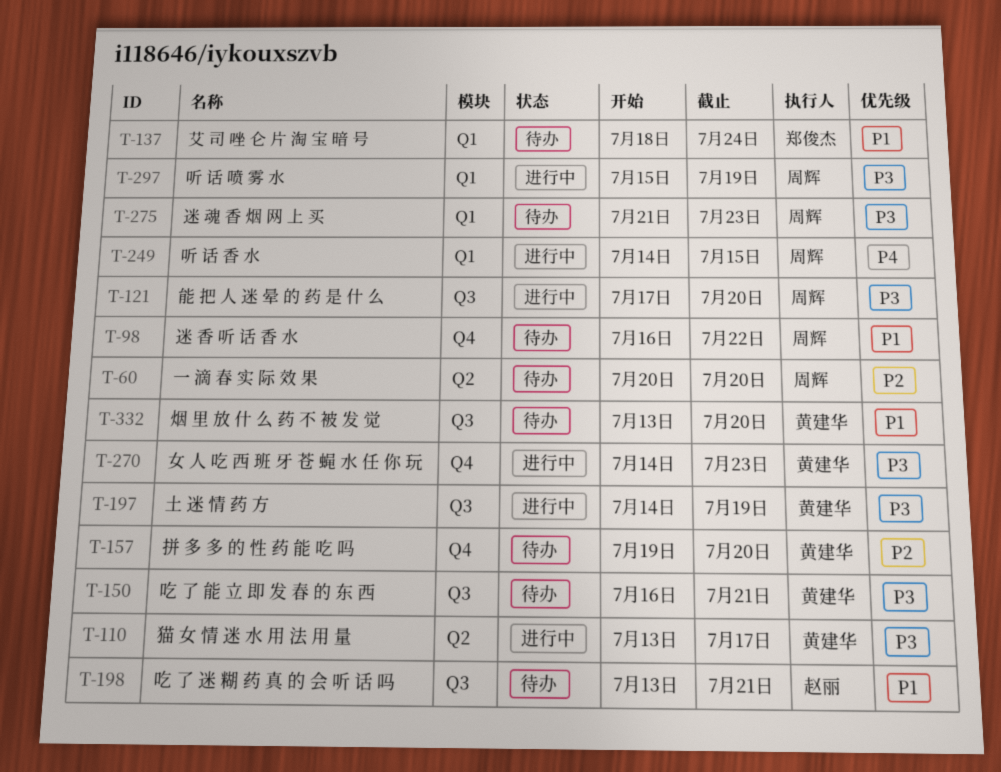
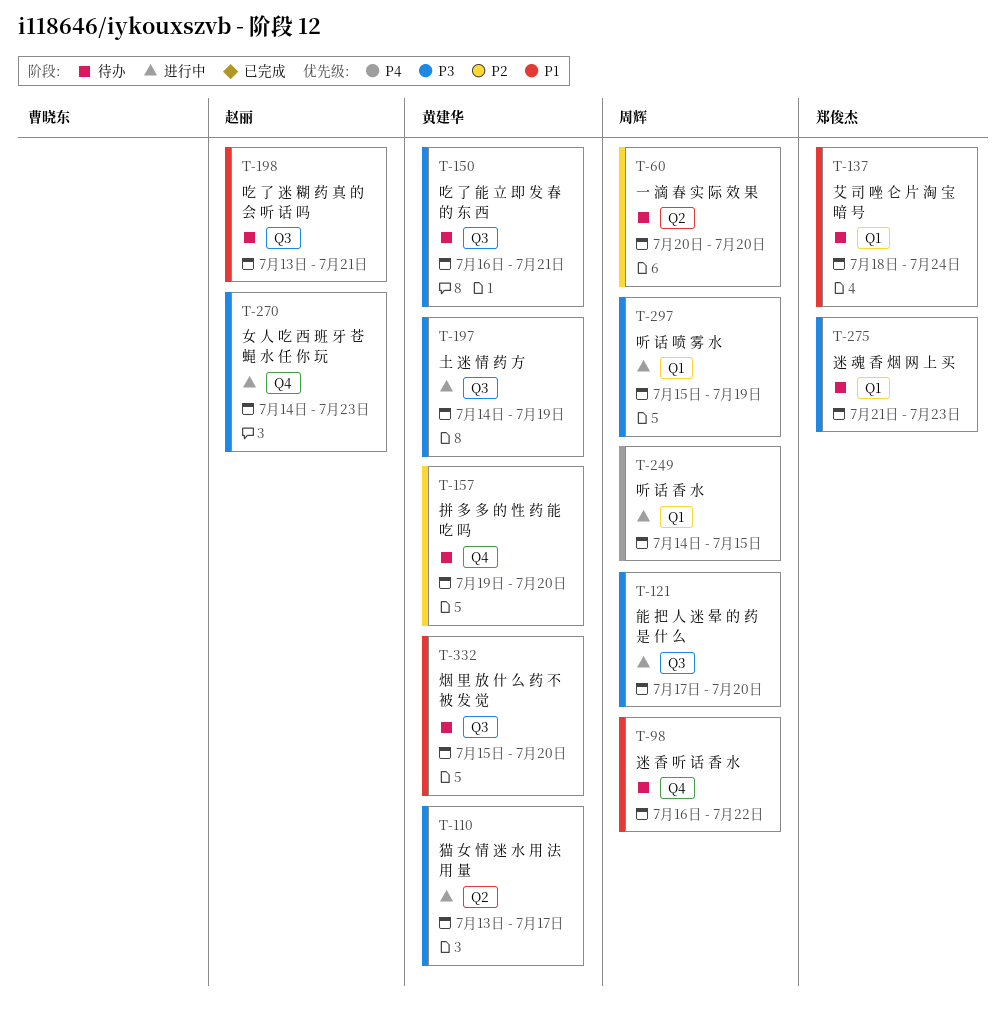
T-270, owner: 黄建华 -> 赵丽
T-275, owner: 周辉 -> 郑俊杰
T-332, start: Jul 13 -> Jul 15

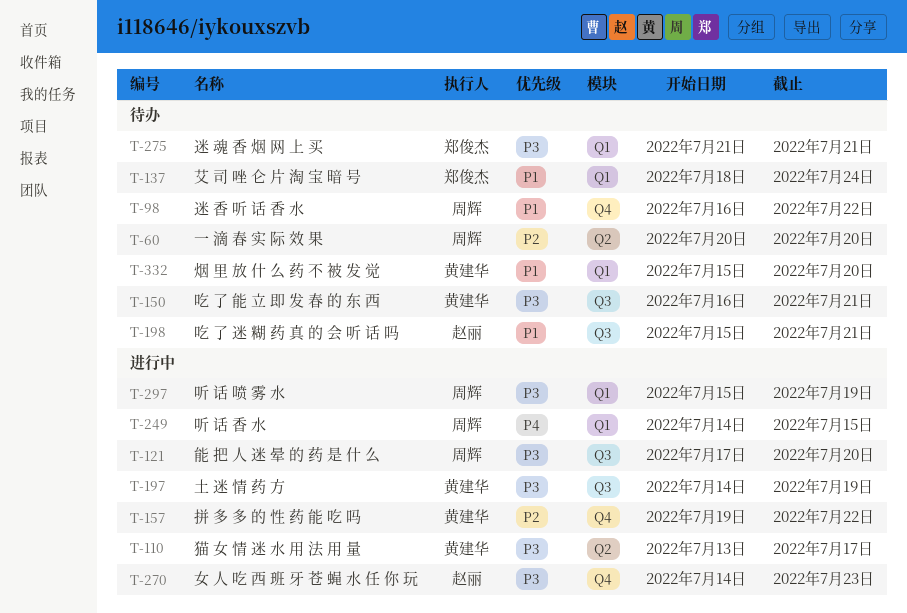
T-157, status: 待办 -> 进行中
T-157, due: Jul 20 -> Jul 22
T-198, start: Jul 13 -> Jul 15
T-275, due: Jul 23 -> Jul 21
T-332, label: Q3 -> Q1

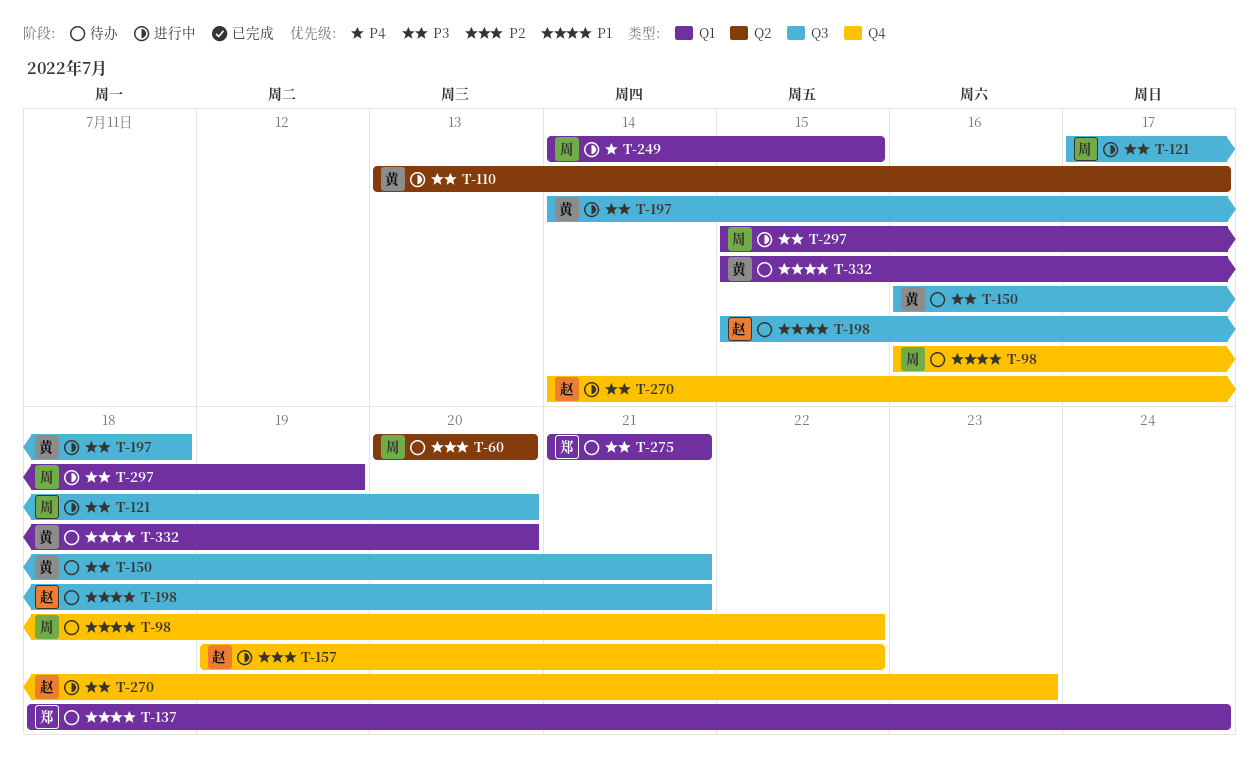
T-157, owner: 黄建华 -> 赵丽
T-197, due: Jul 19 -> Jul 18

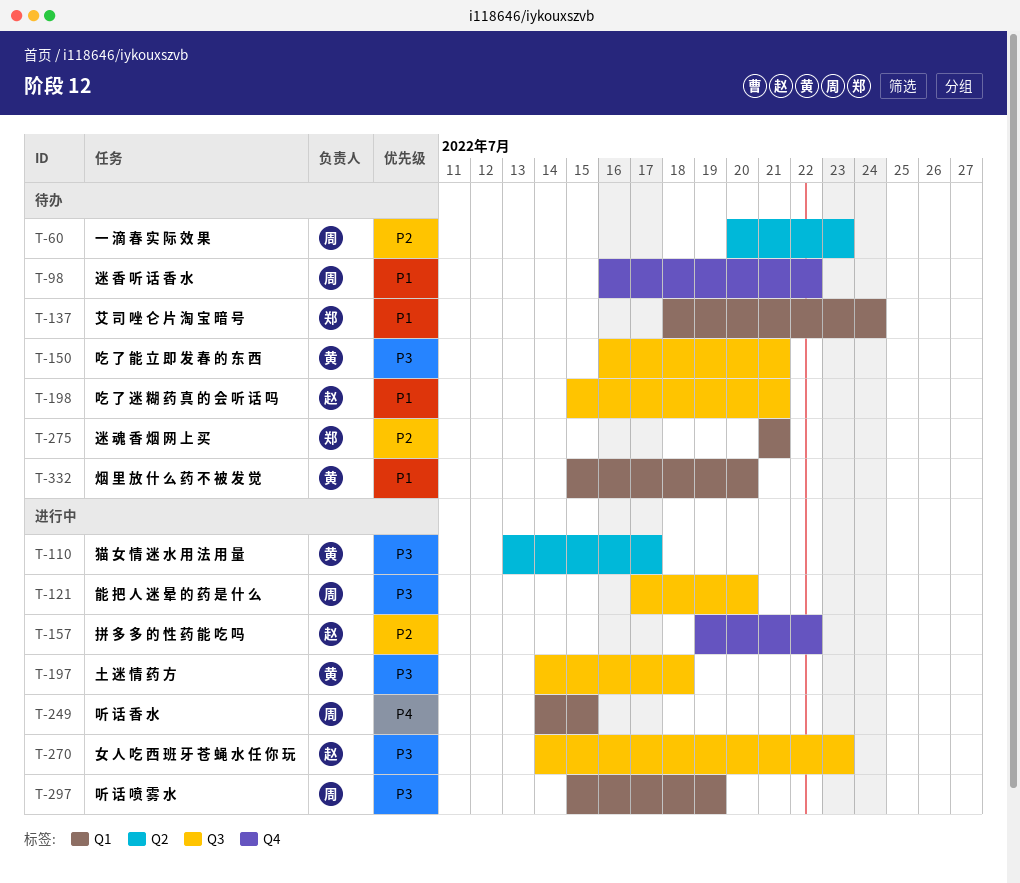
T-60, due: Jul 20 -> Jul 23
T-270, label: Q4 -> Q3
T-275, priority: P3 -> P2

